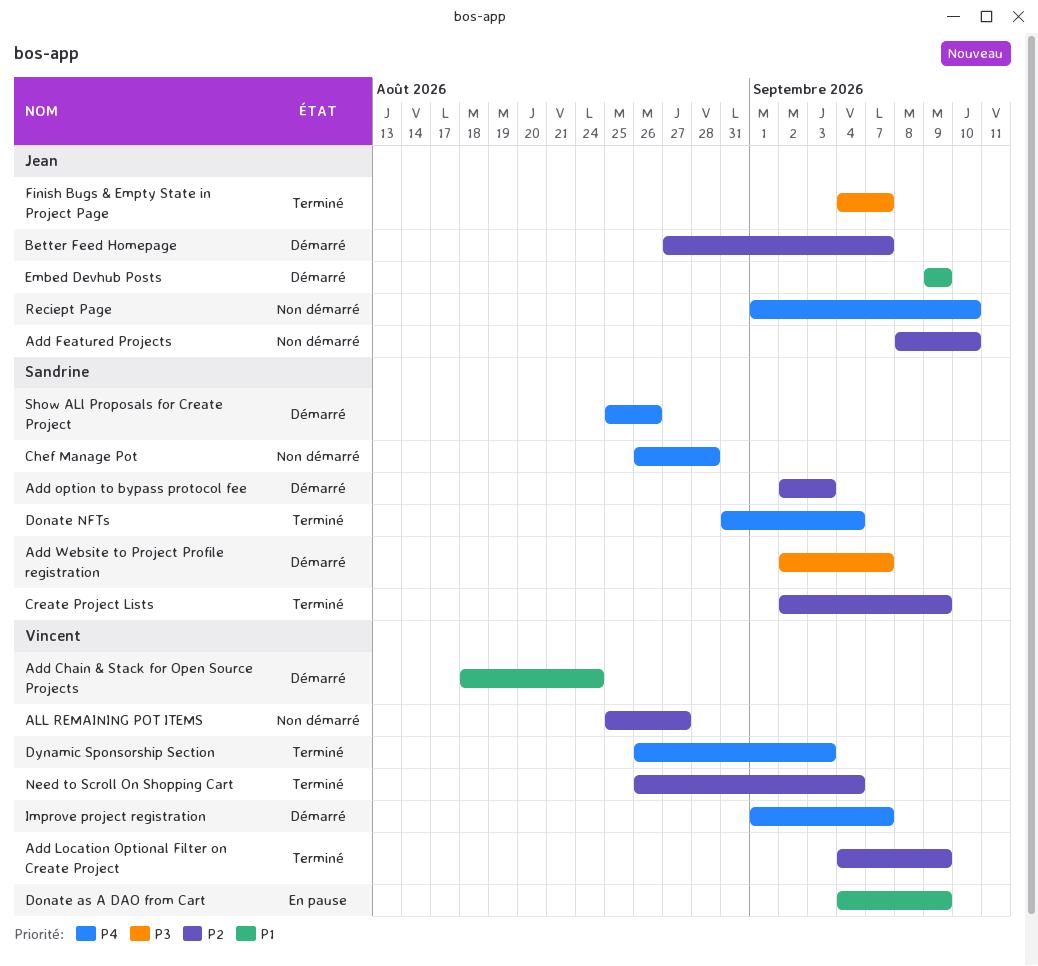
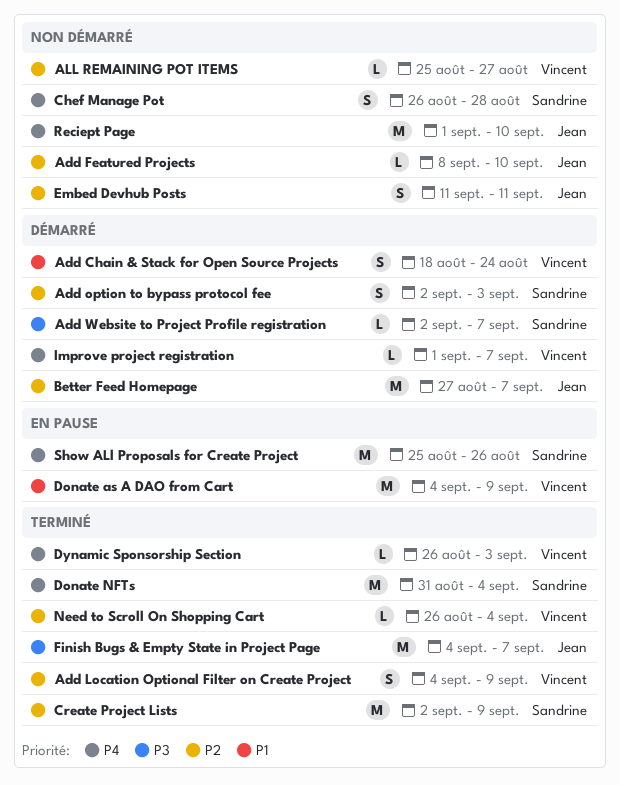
Embed Devhub Posts, status: Démarré -> Non démarré
Embed Devhub Posts, priority: P1 -> P2
Embed Devhub Posts, start: Sep 9 -> Sep 11
Embed Devhub Posts, due: Sep 9 -> Sep 11
Show ALl Proposals for Create Project, status: Démarré -> En pause

